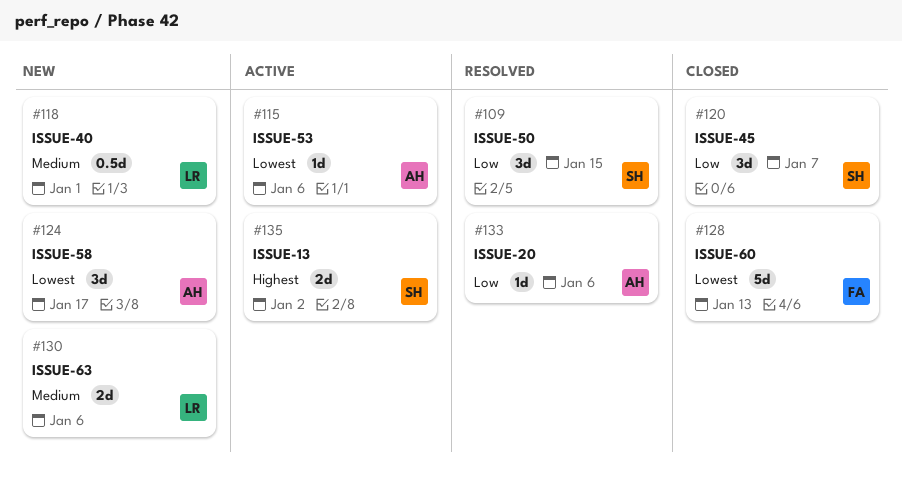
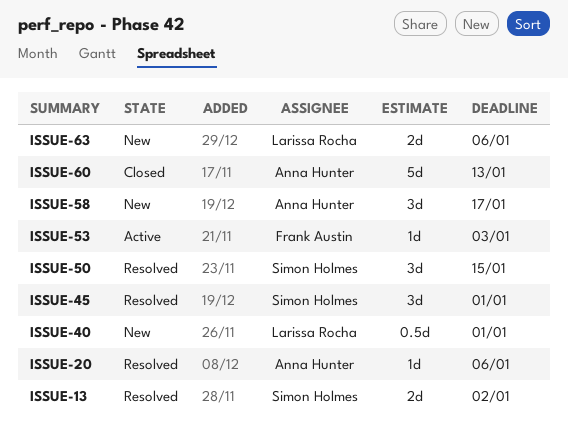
ISSUE-13, status: Active -> Resolved
ISSUE-45, status: Closed -> Resolved
ISSUE-45, due: Jan 7 -> Jan 1
ISSUE-53, owner: Anna Hunter -> Frank Austin
ISSUE-53, due: Jan 6 -> Jan 3
ISSUE-60, owner: Frank Austin -> Anna Hunter

